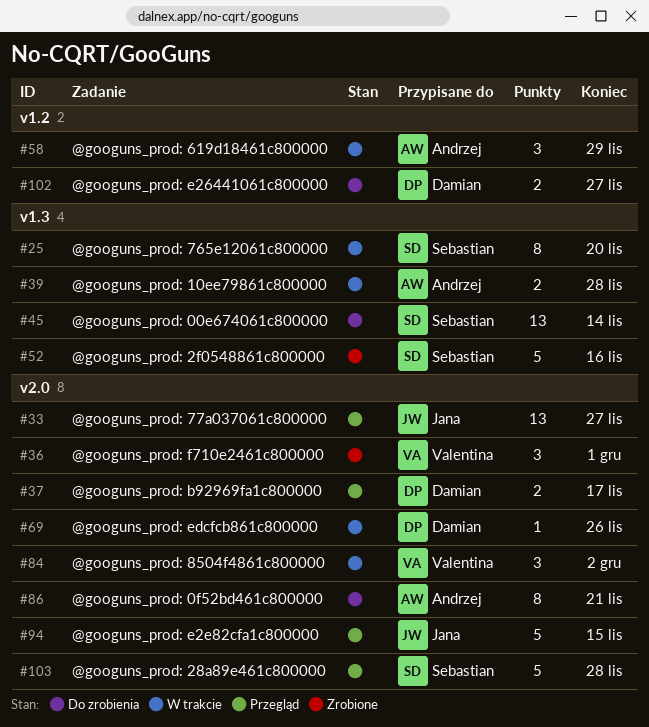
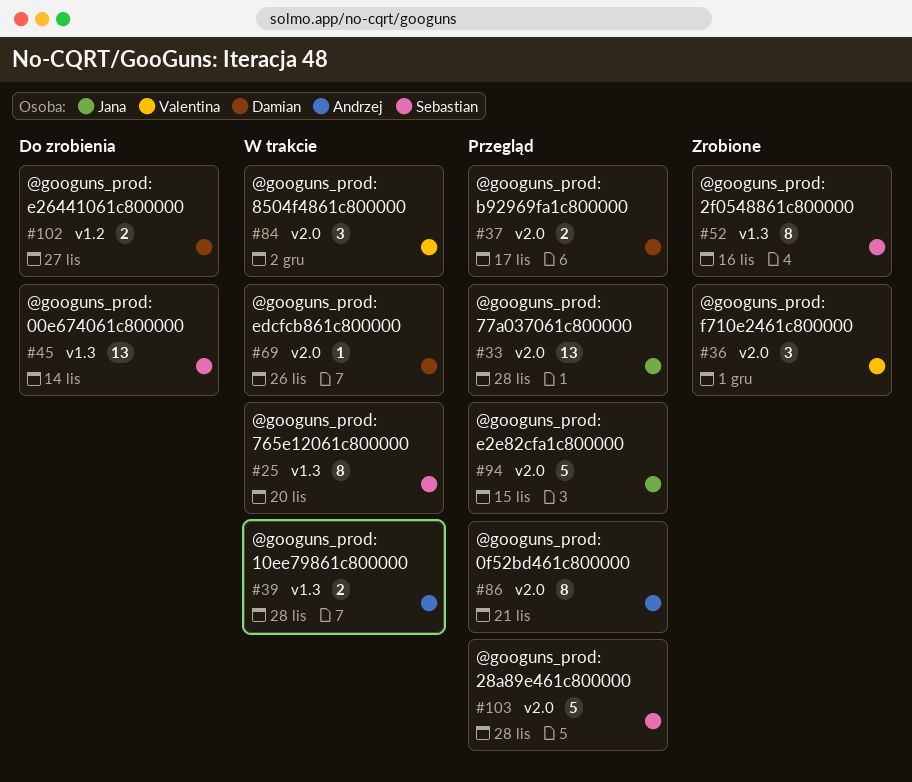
#33, due: Nov 27 -> Nov 28
#52, estimate: 5 -> 8
#58: present -> none
#86, status: Do zrobienia -> Przegląd

